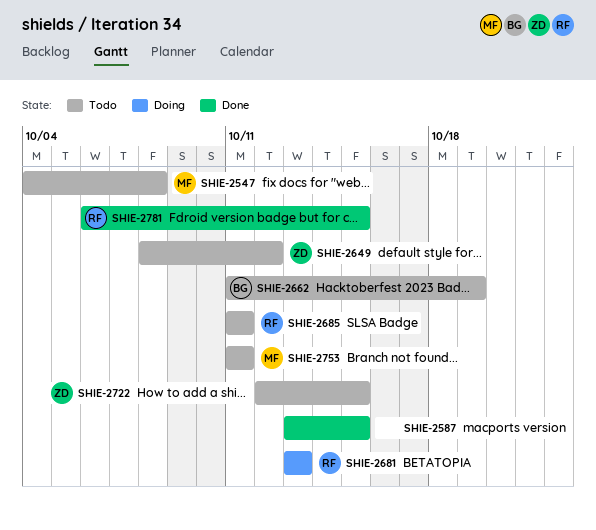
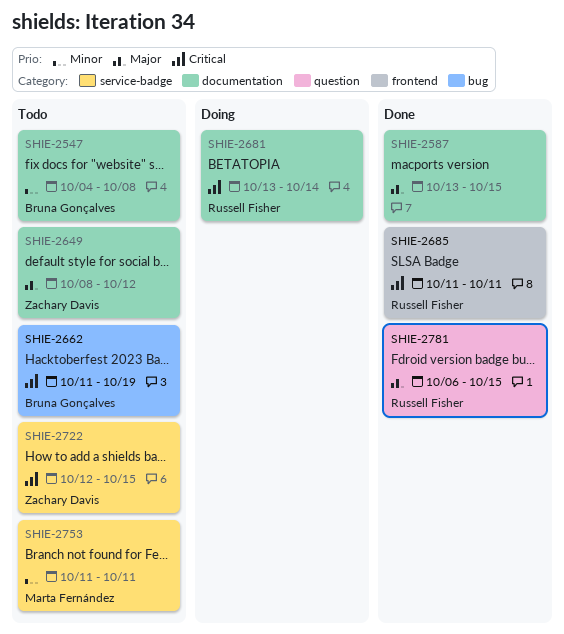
SHIE-2547, owner: Marta Fernández -> Bruna Gonçalves
SHIE-2681, due: Oct 13 -> Oct 14
SHIE-2685, status: Todo -> Done

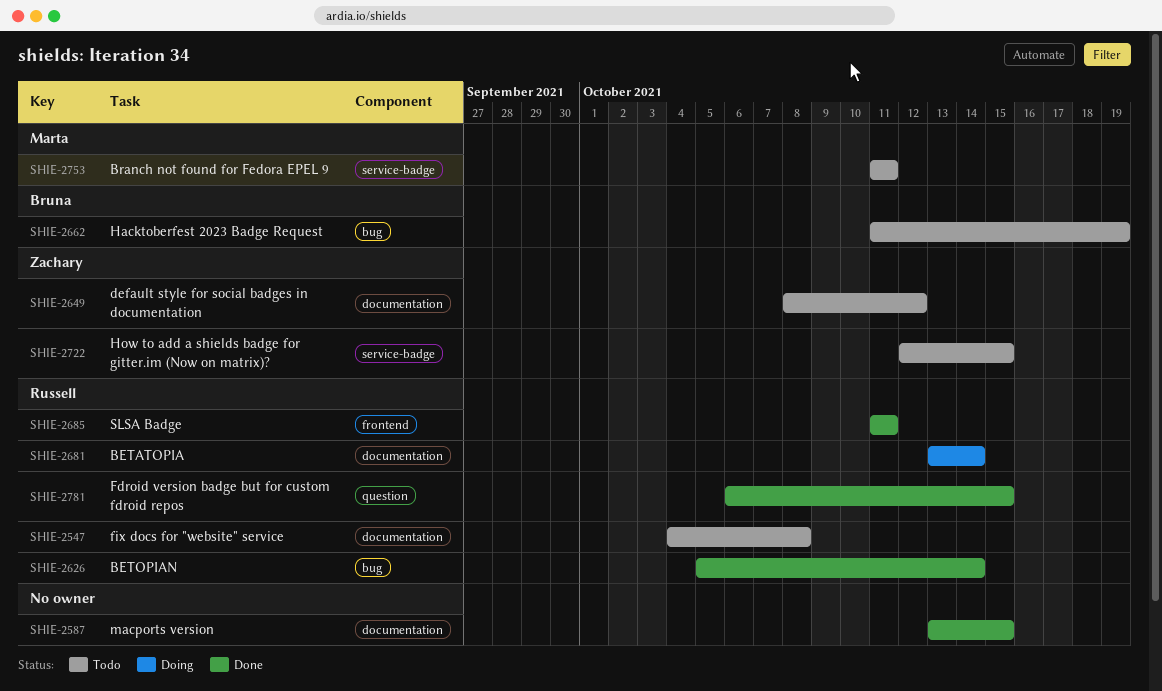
SHIE-2547, owner: Bruna Gonçalves -> Russell Fisher
SHIE-2626: none -> present

